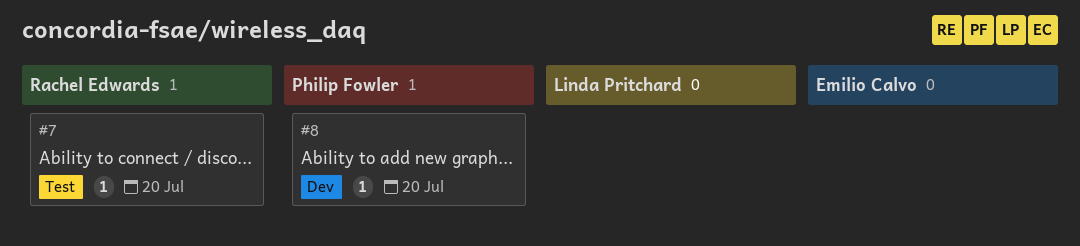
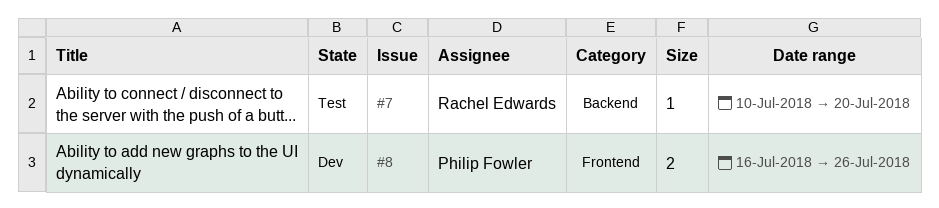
#8, estimate: 1 -> 2
#8, due: Jul 20 -> Jul 26

